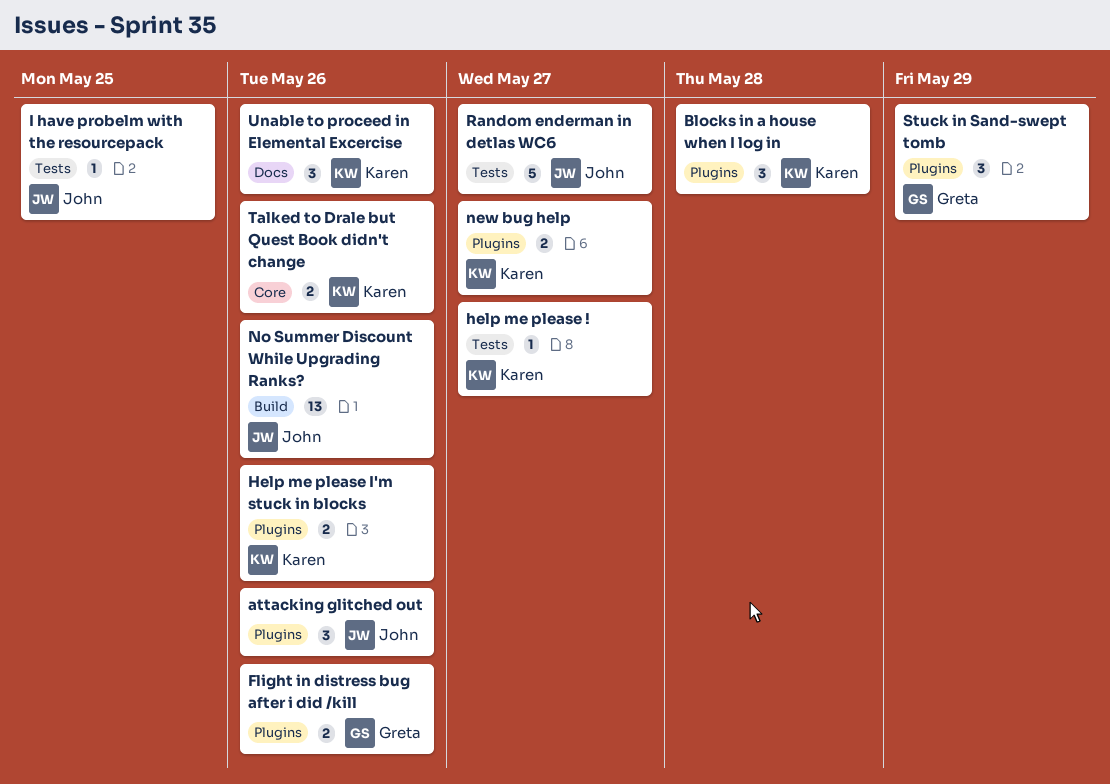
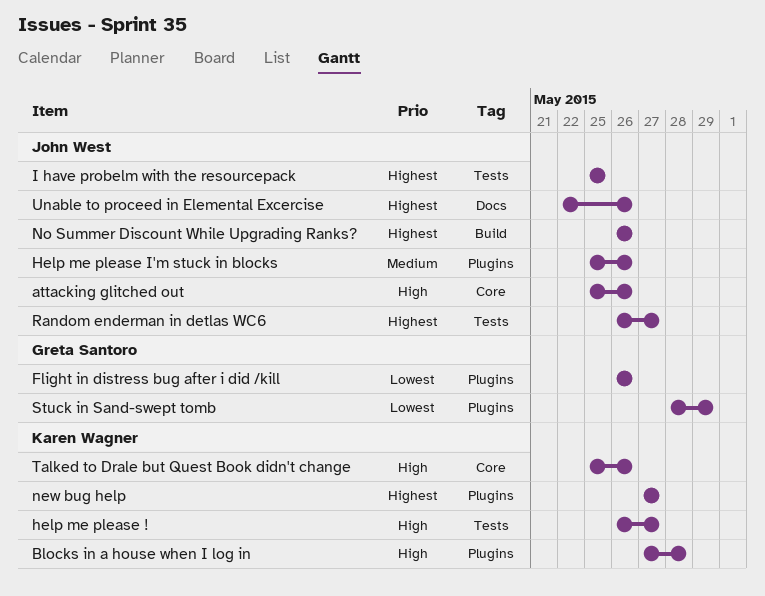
attacking glitched out, label: Plugins -> Core
Help me please I'm stuck in blocks, owner: Karen Wagner -> John West
Unable to proceed in Elemental Excercise, owner: Karen Wagner -> John West

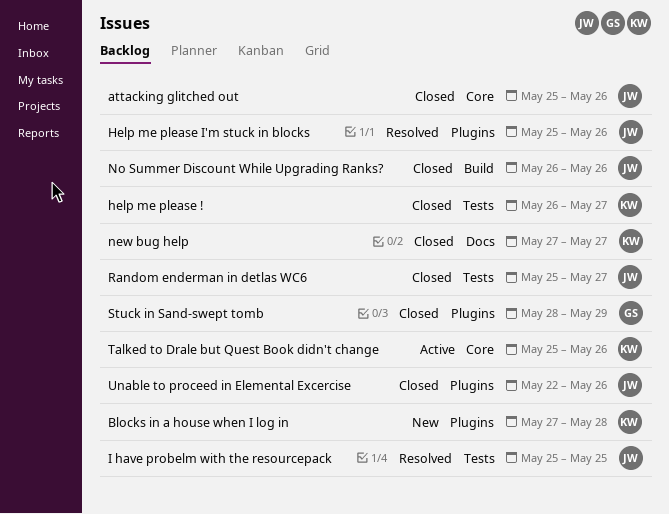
Flight in distress bug after i did /kill: present -> none
new bug help, label: Plugins -> Docs
Random enderman in detlas WC6, start: May 26 -> May 25
Unable to proceed in Elemental Excercise, label: Docs -> Plugins

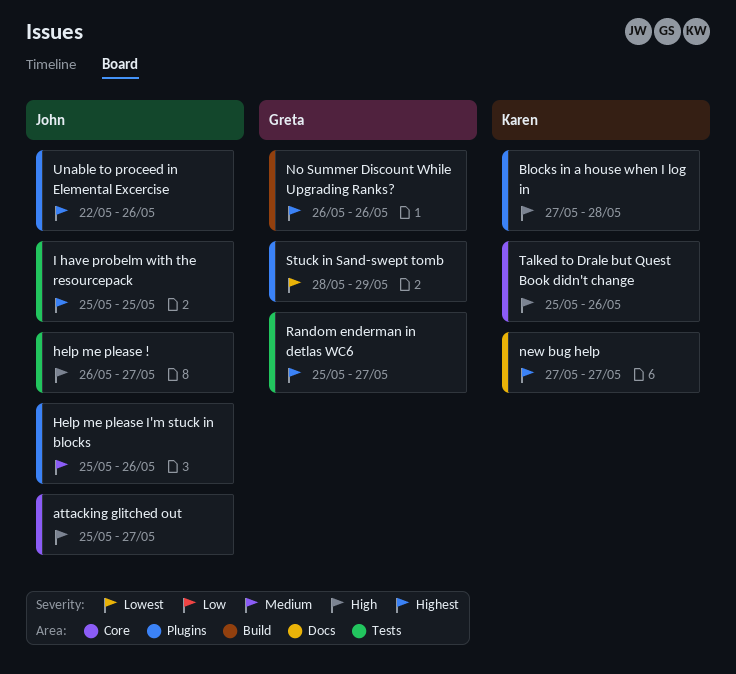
attacking glitched out, due: May 26 -> May 27
help me please !, owner: Karen -> John
No Summer Discount While Upgrading Ranks?, owner: John -> Greta
Random enderman in detlas WC6, owner: John -> Greta

